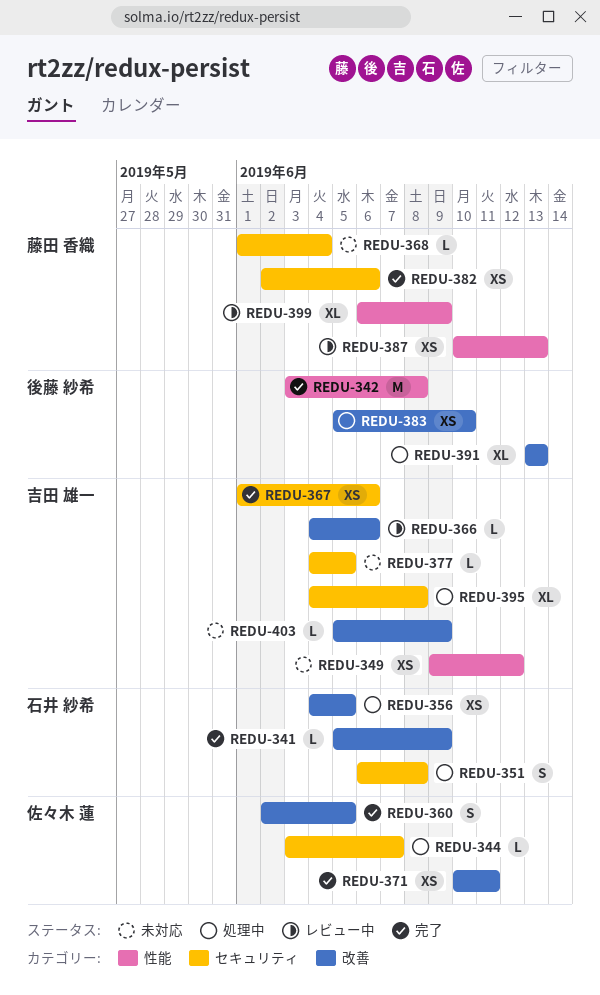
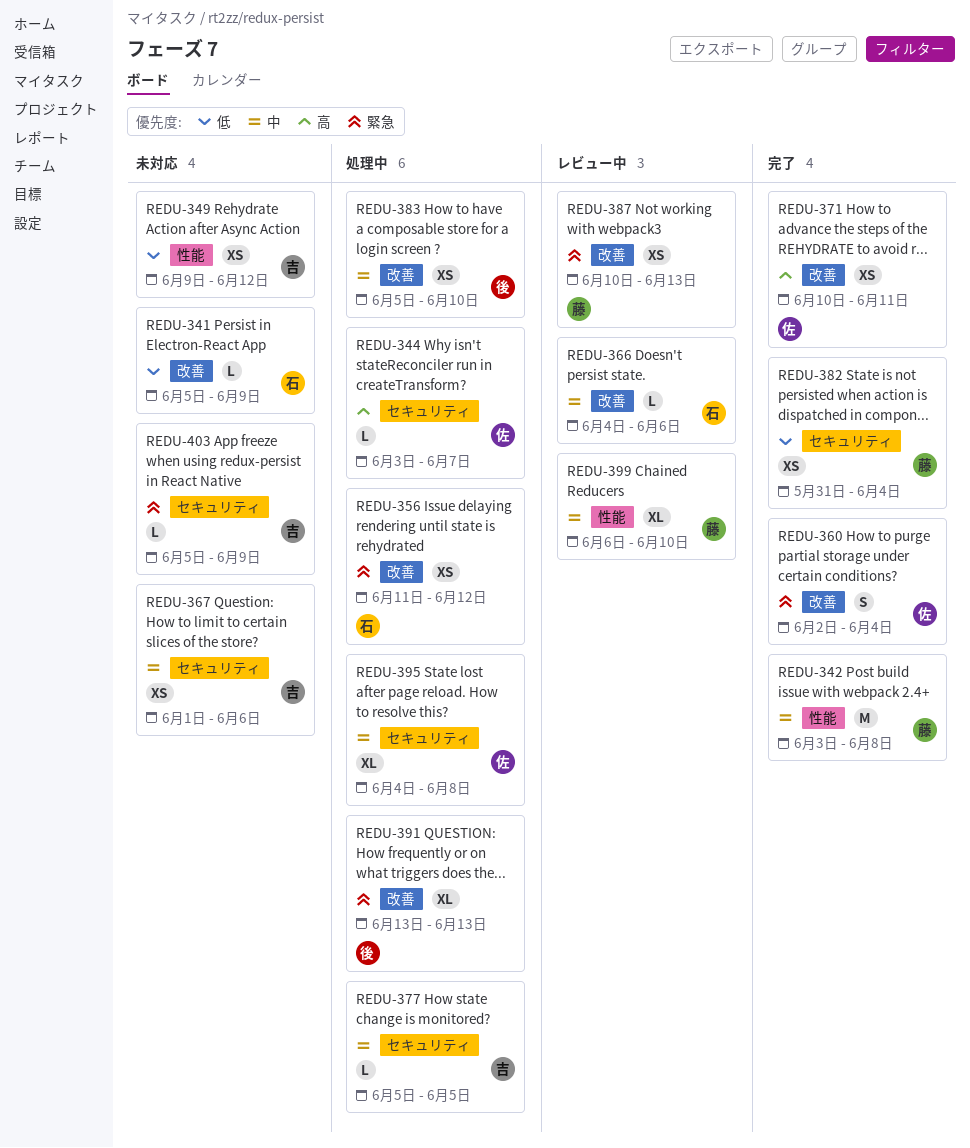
REDU-341, status: 完了 -> 未対応
REDU-342, owner: 後藤 紗希 -> 藤田 香織
REDU-351: present -> none
REDU-356, start: Jun 4 -> Jun 11
REDU-356, due: Jun 5 -> Jun 12
REDU-360, due: Jun 5 -> Jun 4
REDU-366, owner: 吉田 雄一 -> 石井 紗希
REDU-367, status: 完了 -> 未対応
REDU-368: present -> none
REDU-377, status: 未対応 -> 処理中
REDU-377, start: Jun 4 -> Jun 5
REDU-382, start: Jun 2 -> May 31
REDU-382, due: Jun 6 -> Jun 4
REDU-387, label: 性能 -> 改善
REDU-395, owner: 吉田 雄一 -> 佐々木 蓮
REDU-399, due: Jun 9 -> Jun 10
REDU-403, label: 改善 -> セキュリティ

